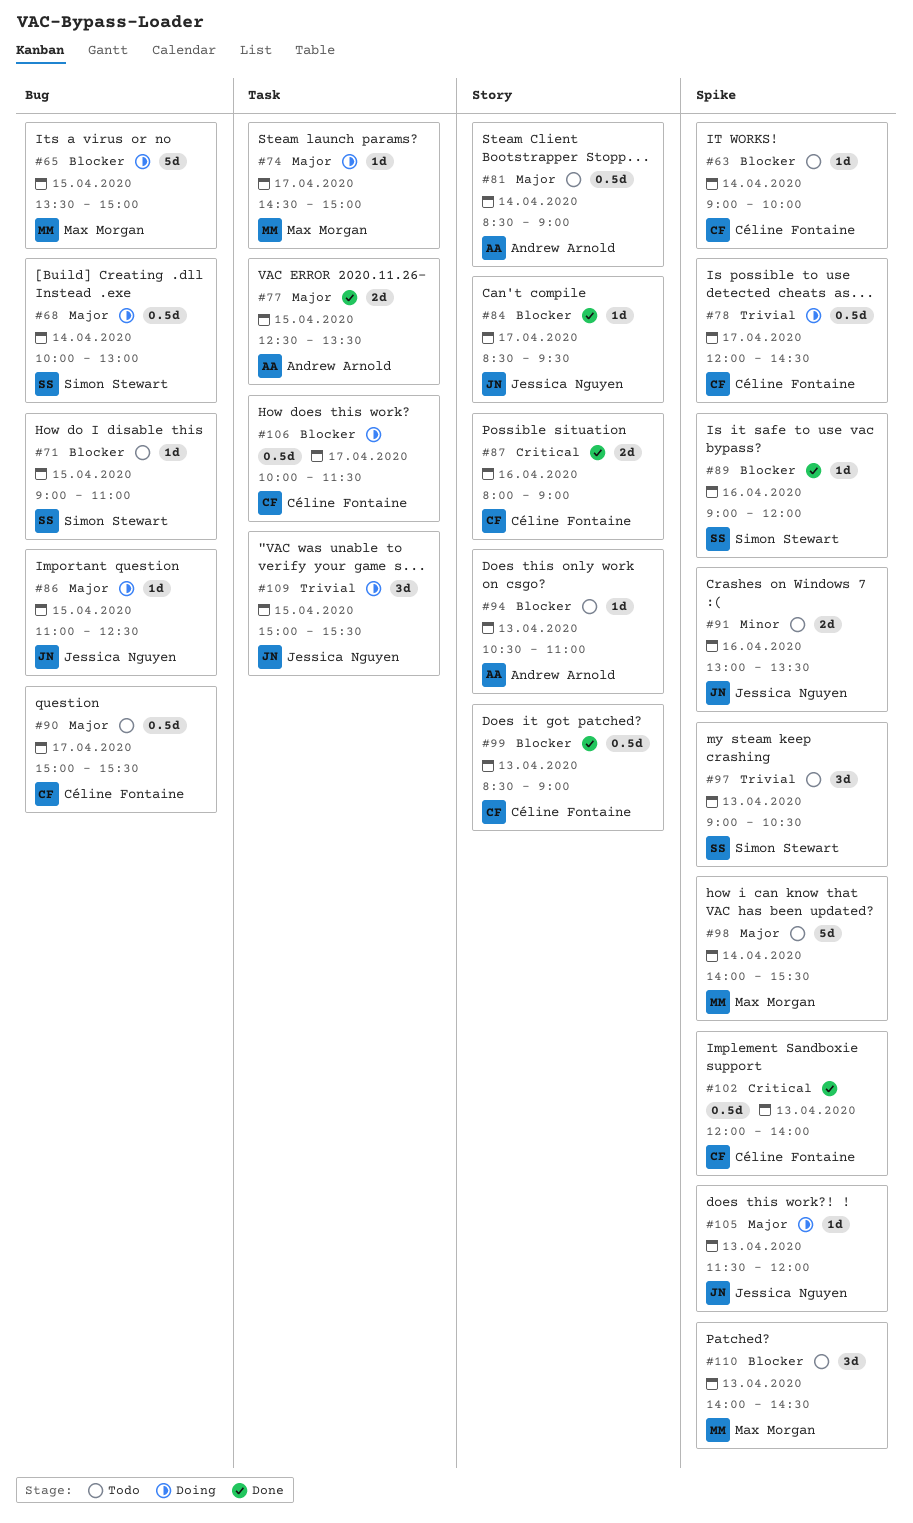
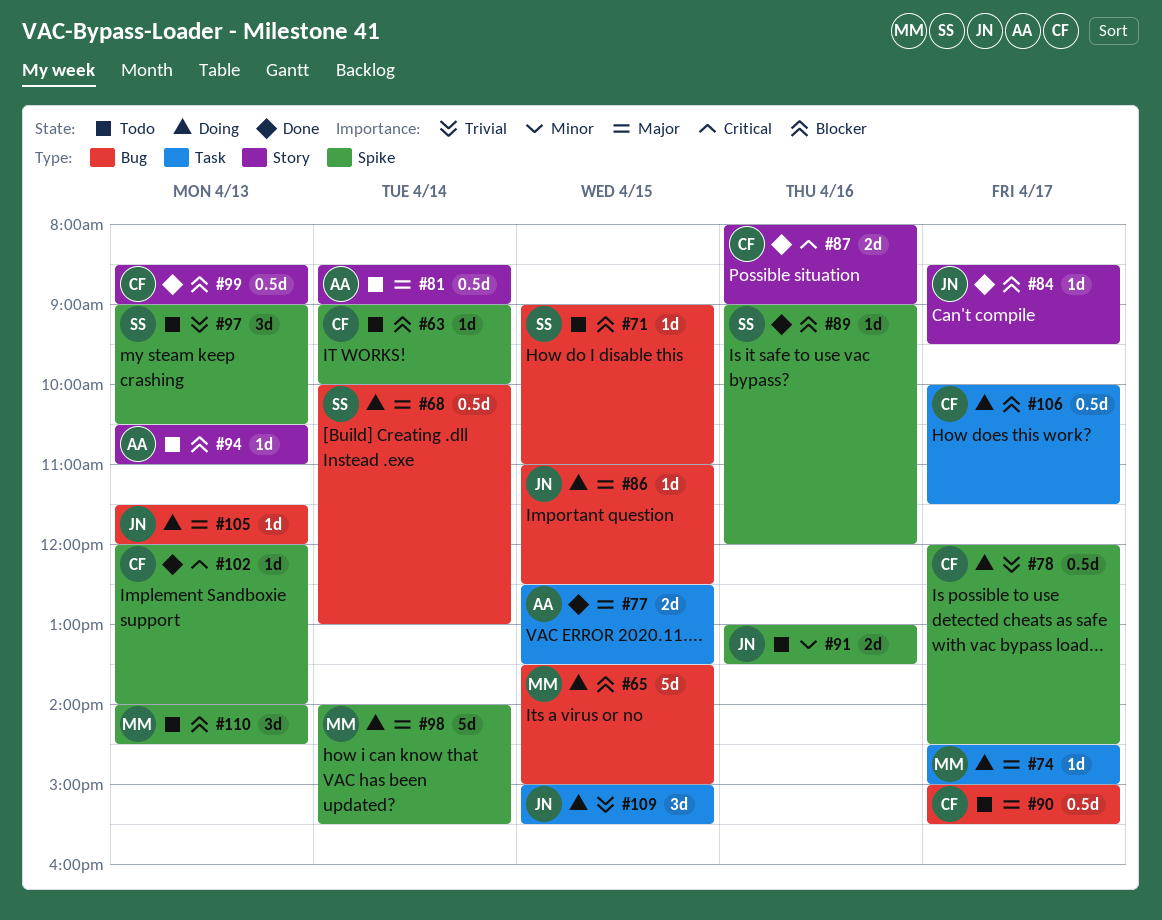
#98, status: Todo -> Doing
#102, estimate: 0.5d -> 1d
#105, label: Spike -> Bug

